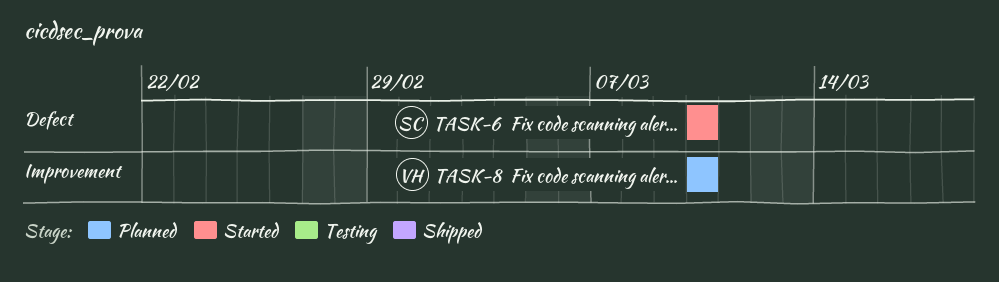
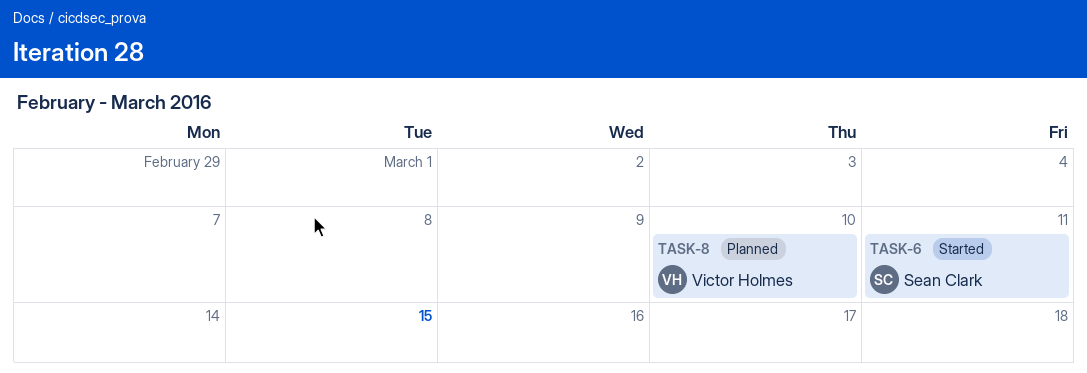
TASK-6, due: Mar 10 -> Mar 11

